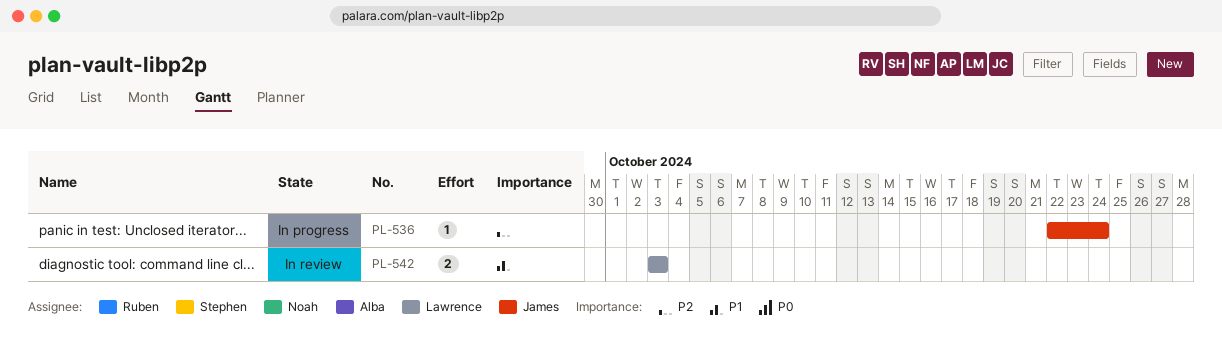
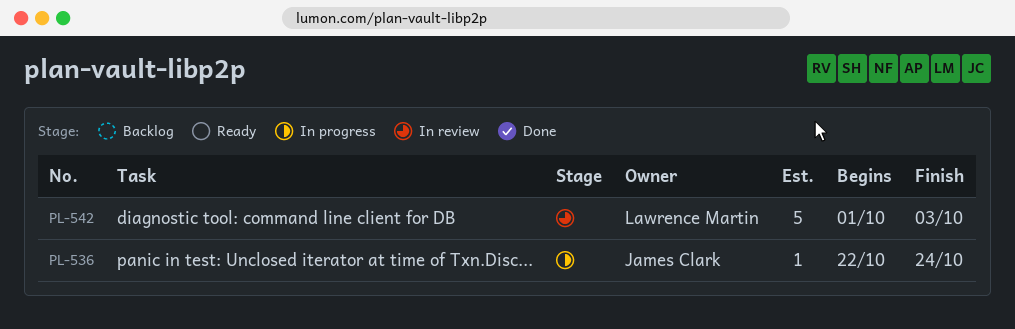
PL-542, estimate: 2 -> 5
PL-542, start: Oct 3 -> Oct 1

